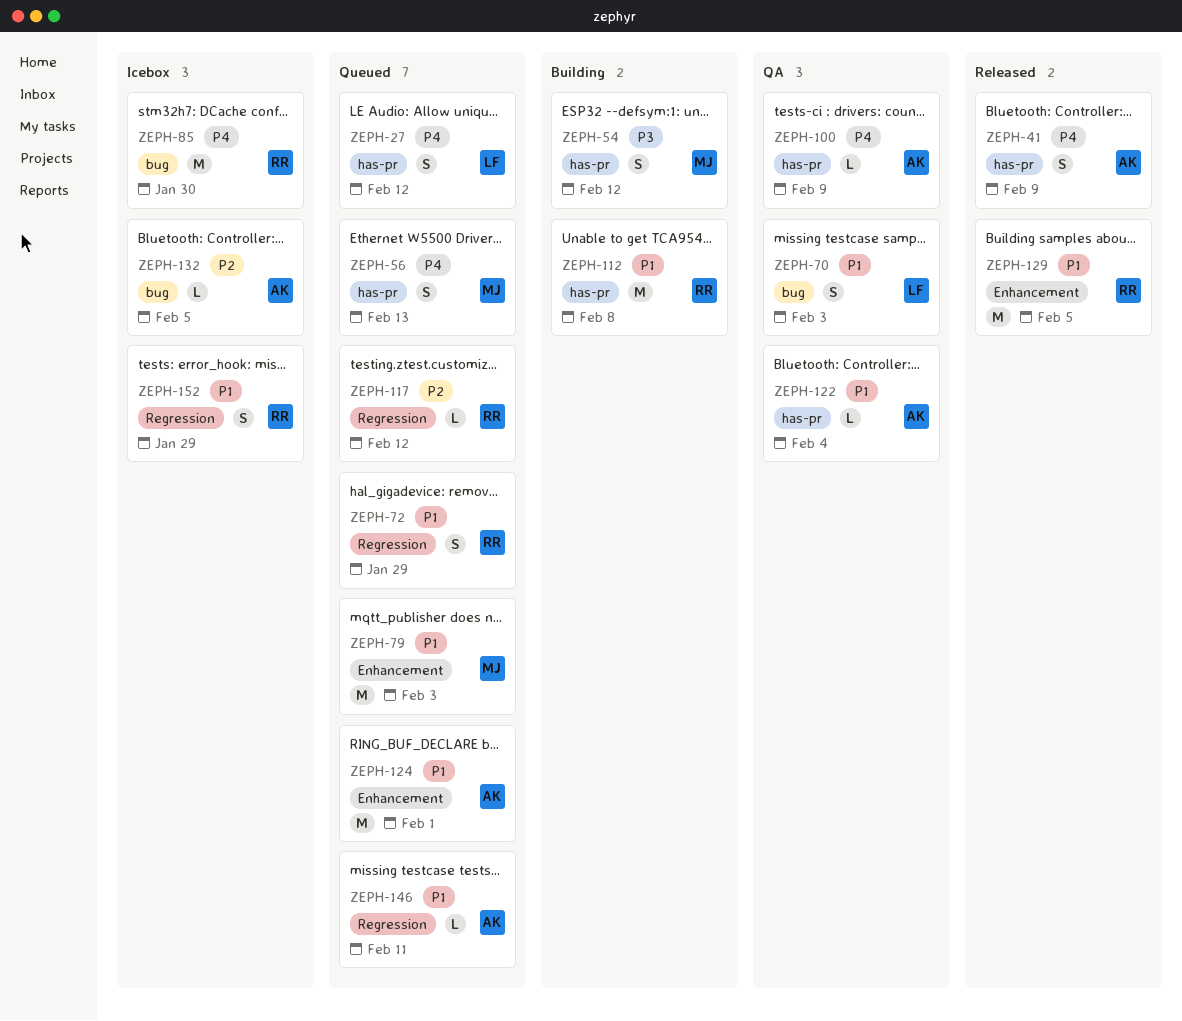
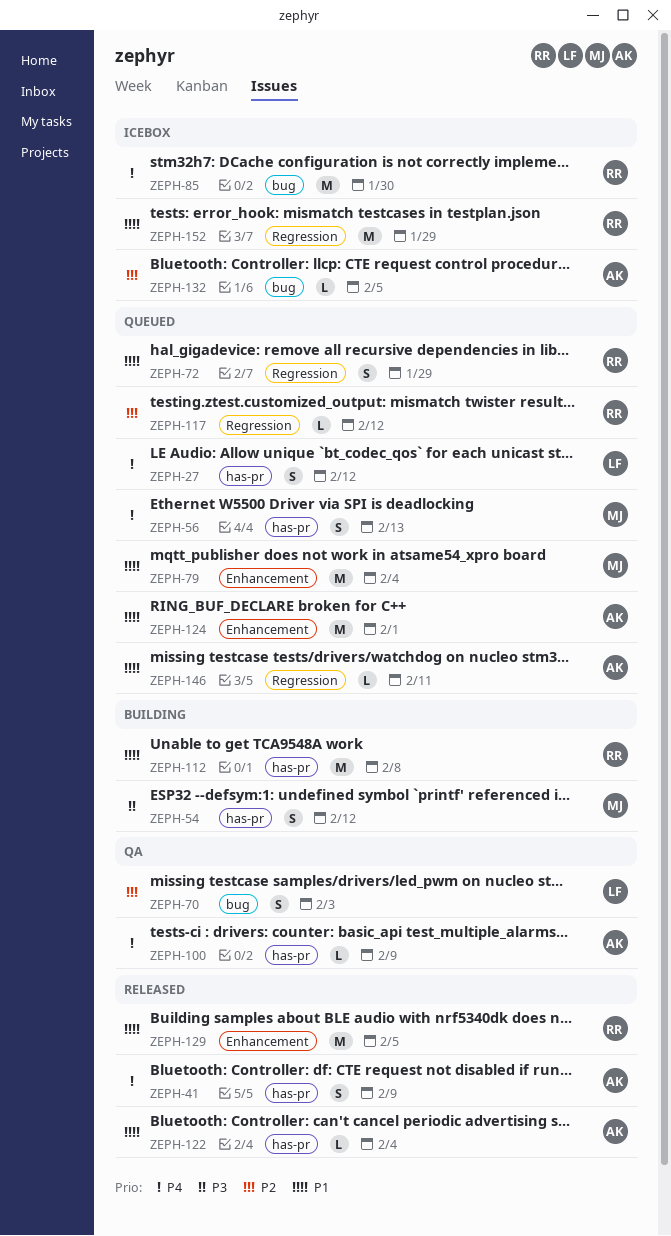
ZEPH-70, priority: P1 -> P2
ZEPH-79, due: Feb 3 -> Feb 4
ZEPH-122, status: QA -> Released
ZEPH-152, estimate: S -> M

